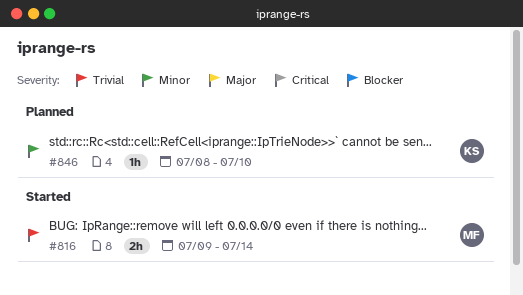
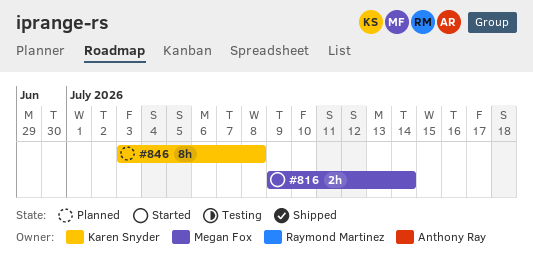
#846, estimate: 1h -> 8h
#846, start: Jul 8 -> Jul 3
#846, due: Jul 10 -> Jul 8

